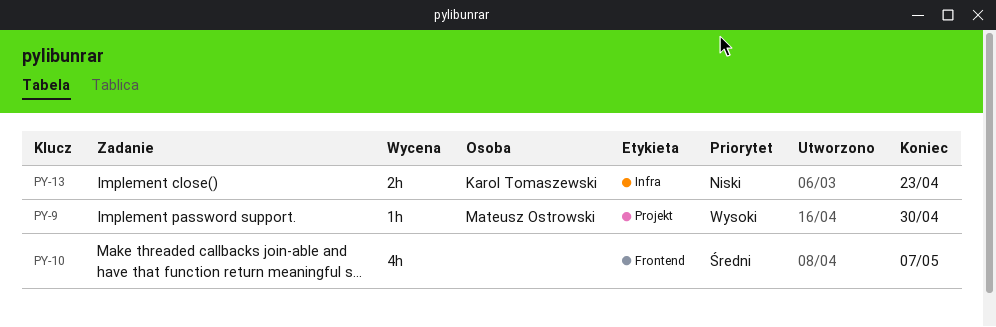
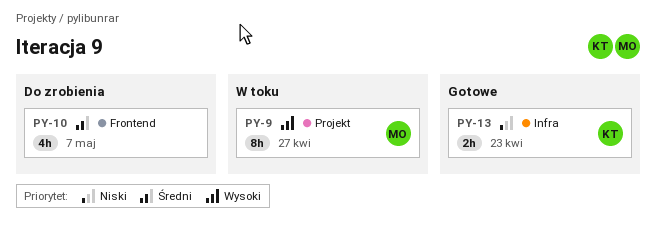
PY-9, estimate: 1h -> 8h
PY-9, due: Apr 30 -> Apr 27

